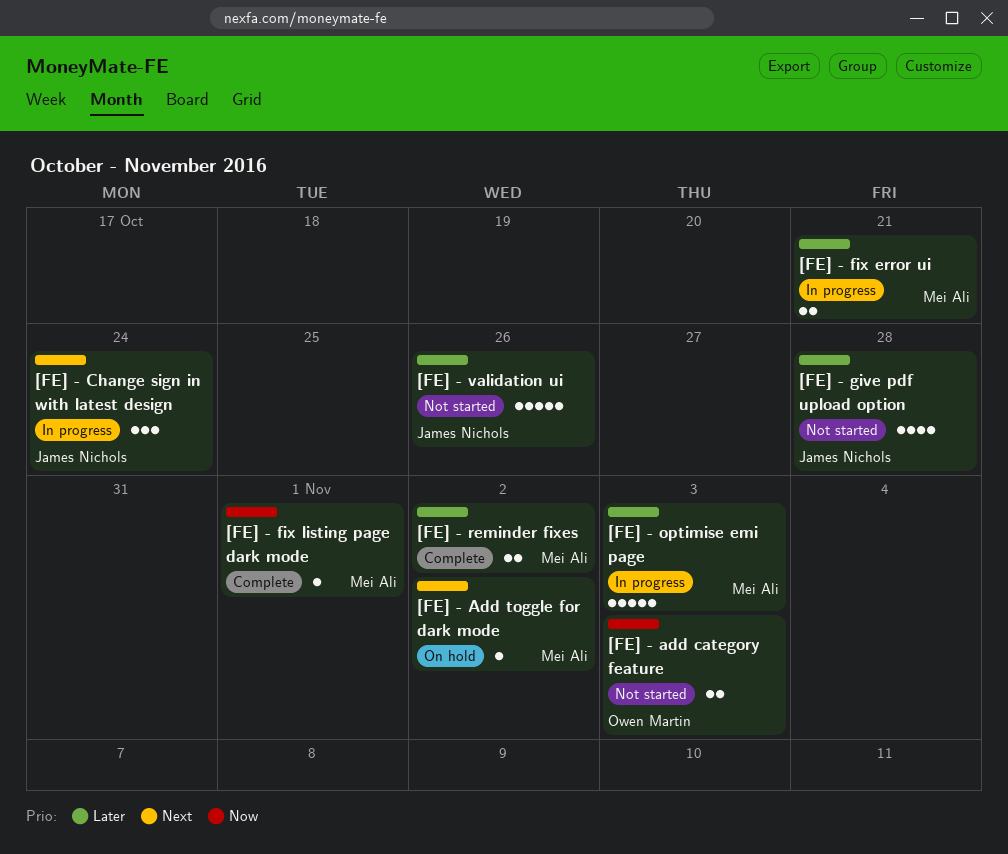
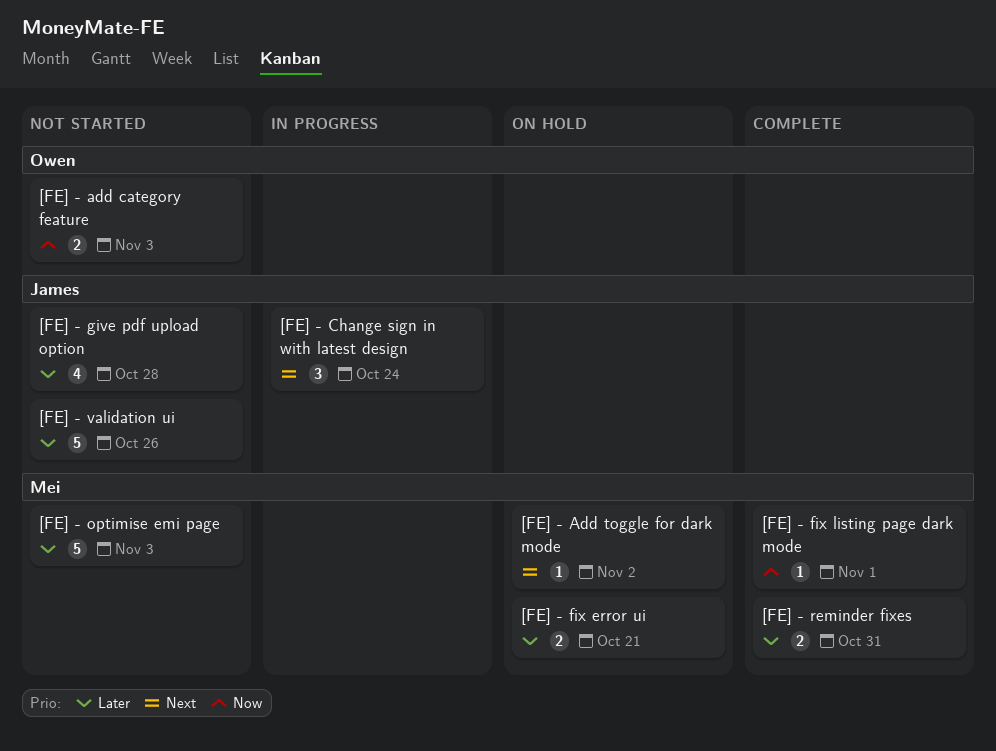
[FE] - fix error ui, status: In progress -> On hold
[FE] - optimise emi page, status: In progress -> Not started
[FE] - reminder fixes, due: Nov 2 -> Oct 31

